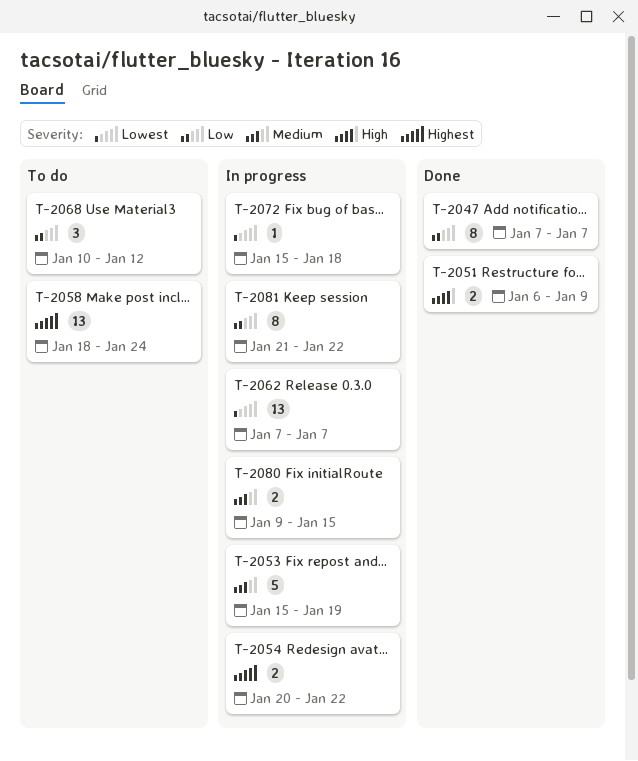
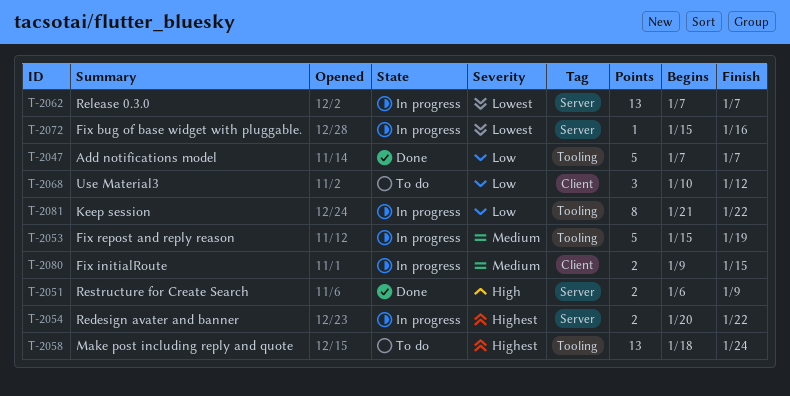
T-2047, estimate: 8 -> 5
T-2072, due: Jan 18 -> Jan 16

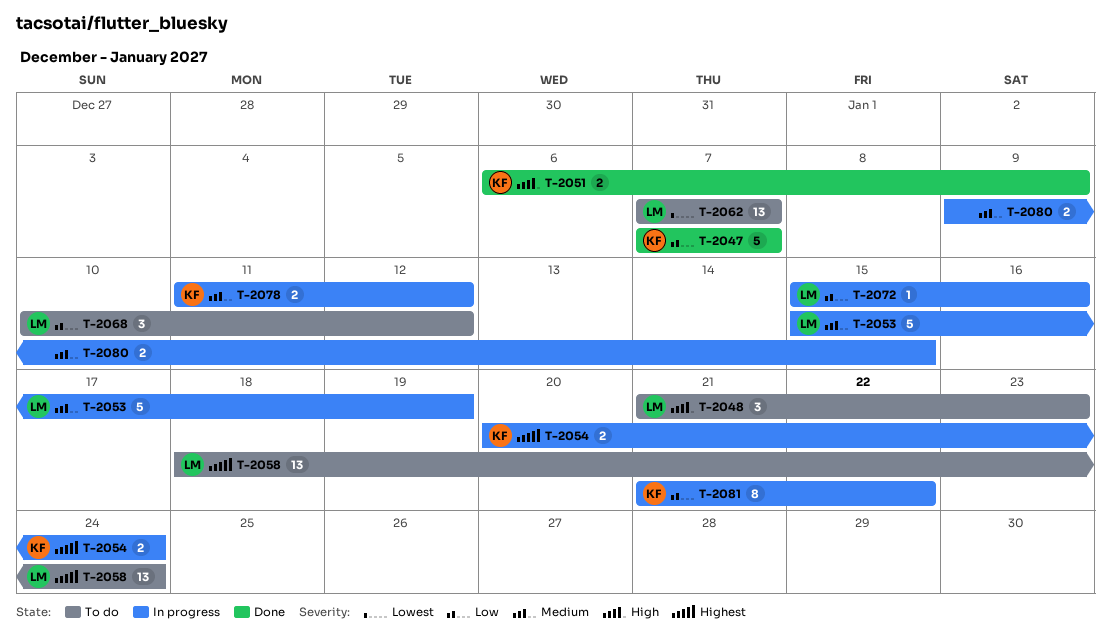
T-2048: none -> present
T-2054, due: Jan 22 -> Jan 24
T-2062, status: In progress -> To do
T-2072, priority: Lowest -> Low
T-2078: none -> present

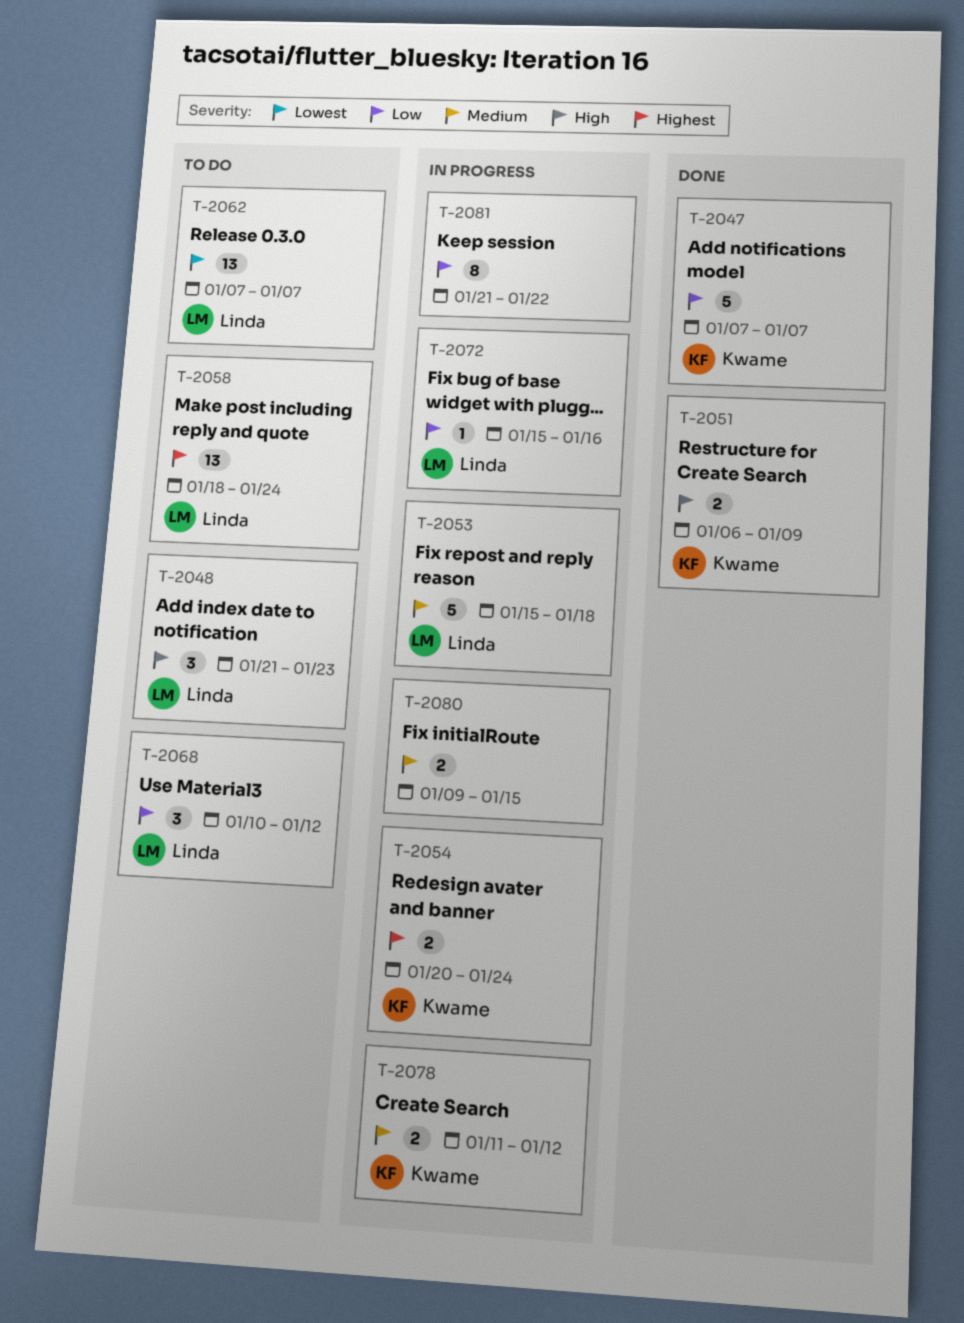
T-2053, due: Jan 19 -> Jan 18
T-2081, owner: Kwame -> none

